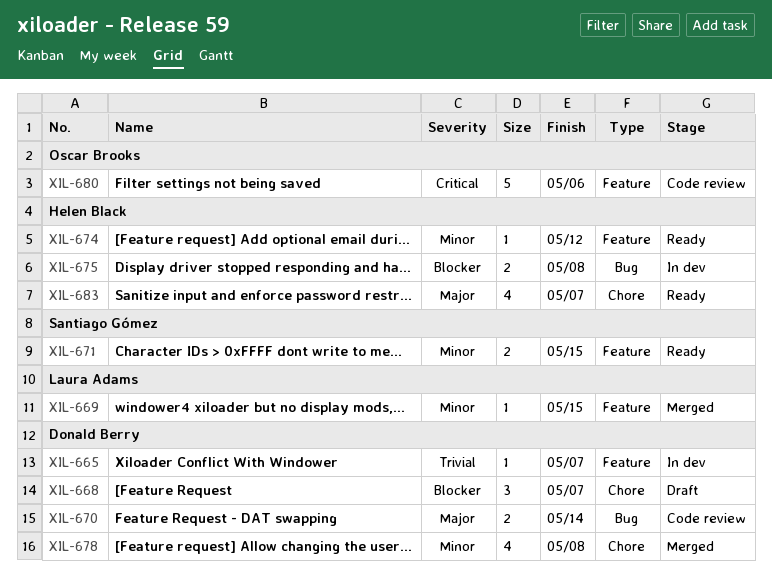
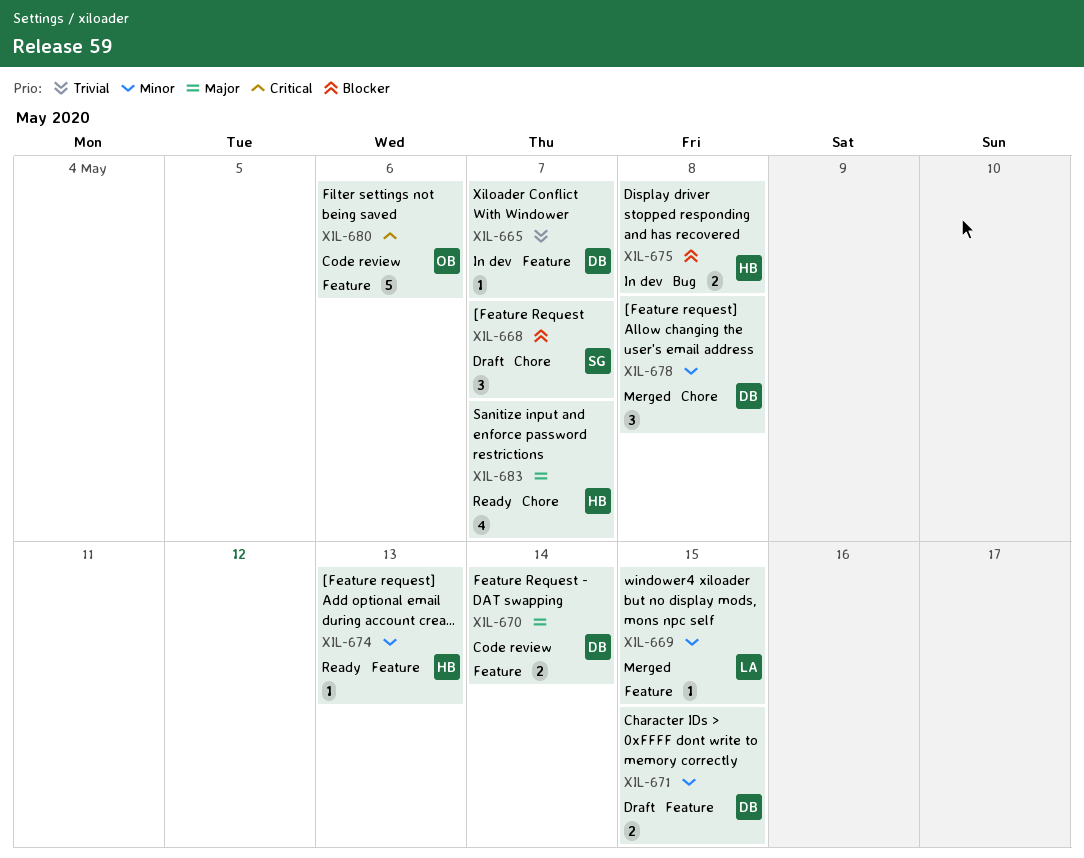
XIL-668, owner: Donald Berry -> Santiago Gómez
XIL-670, label: Bug -> Feature
XIL-671, status: Ready -> Draft
XIL-671, owner: Santiago Gómez -> Donald Berry
XIL-674, due: May 12 -> May 13
XIL-678, estimate: 4 -> 3

